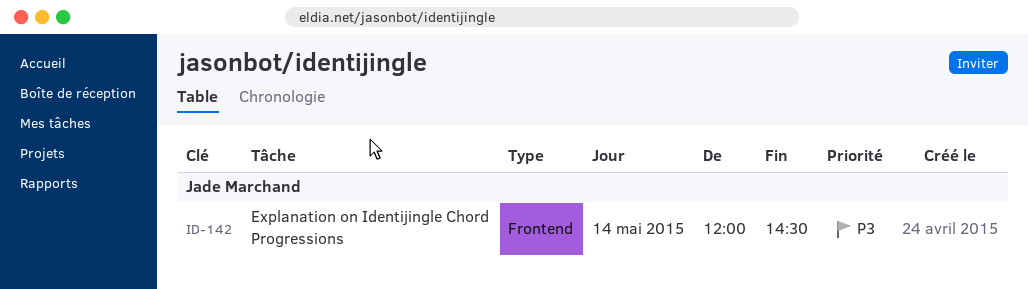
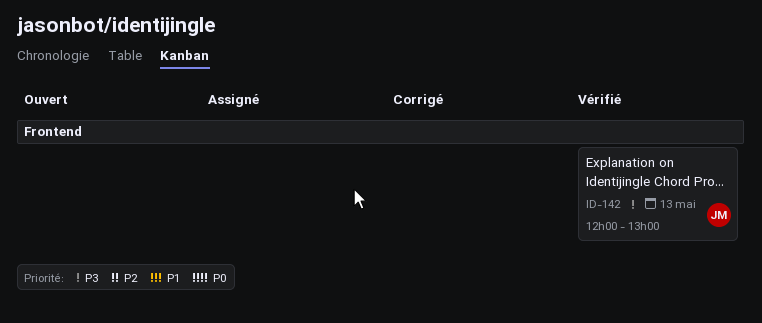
ID-142, day: May 14 -> May 13
ID-142, ends: 14:30 -> 13:00

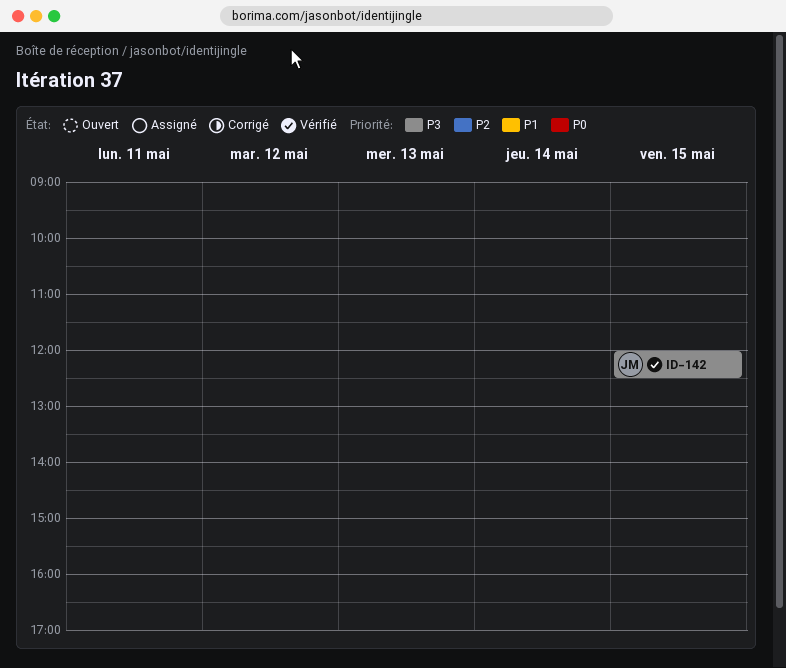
ID-142, day: May 13 -> May 15
ID-142, ends: 13:00 -> 12:30

